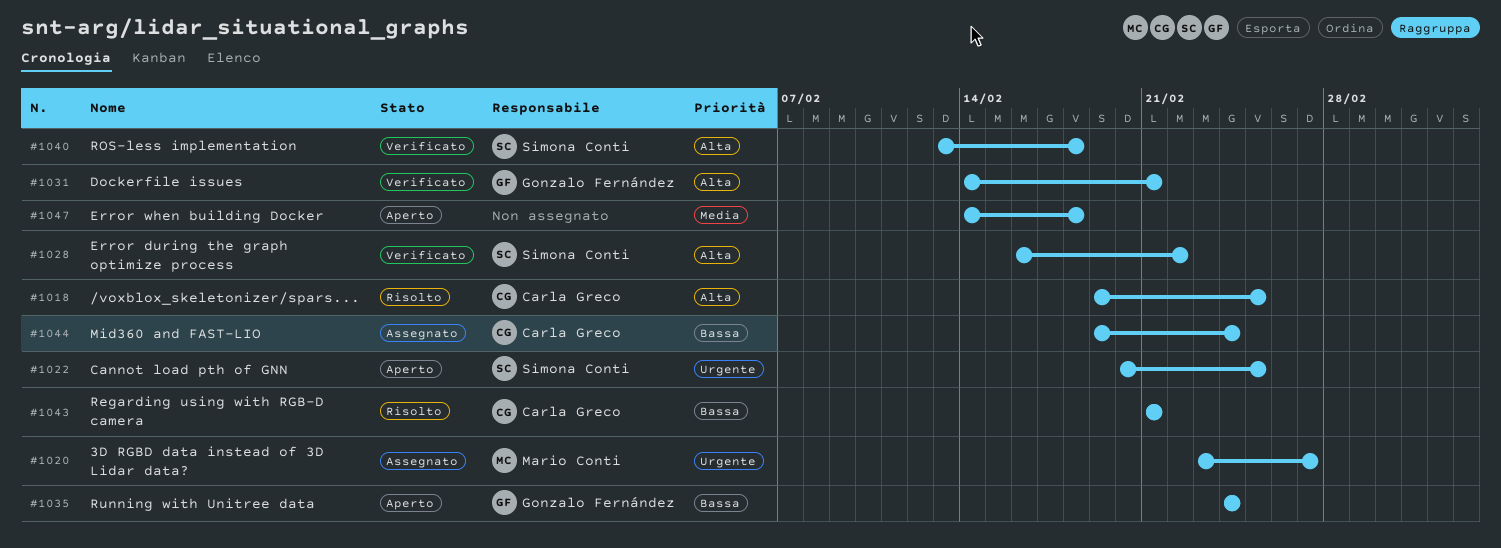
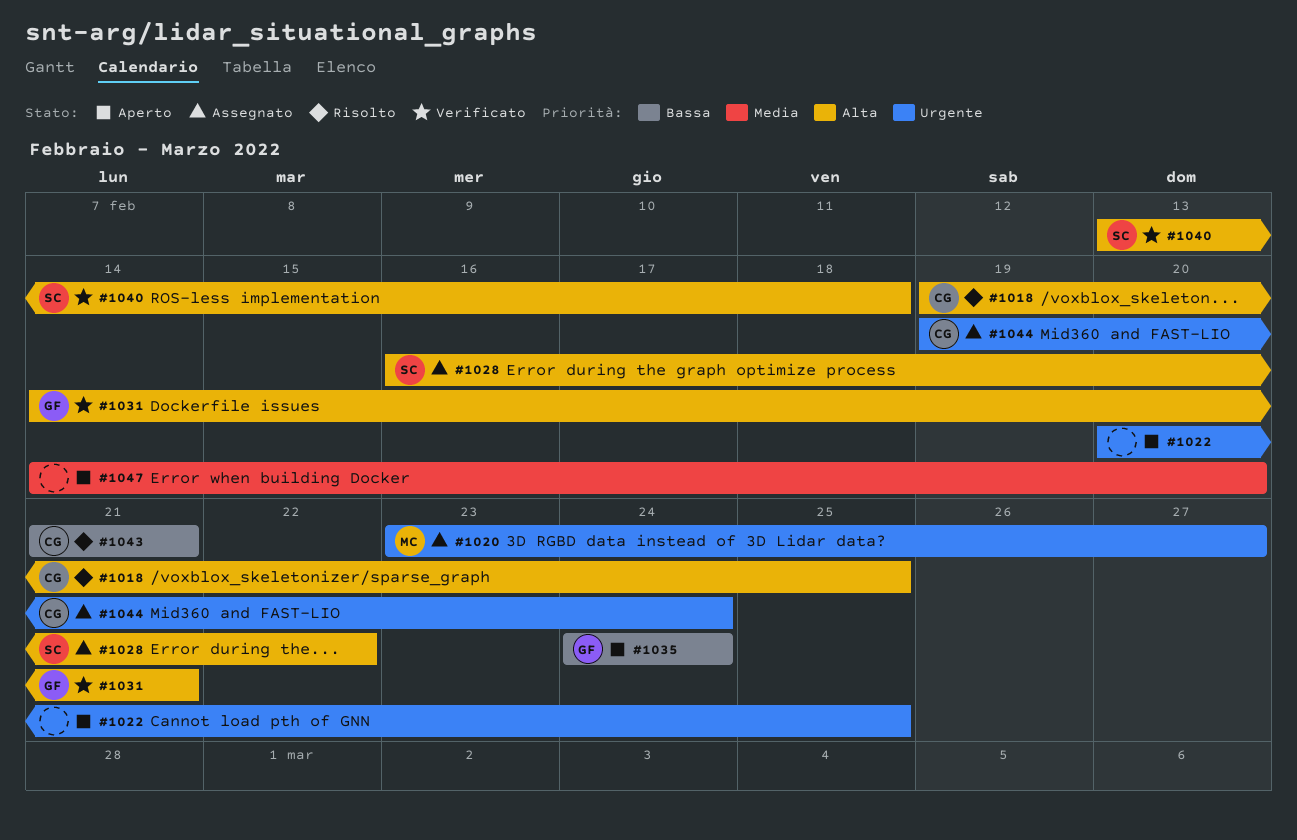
#1022, owner: Simona Conti -> none
#1028, status: Verificato -> Assegnato
#1044, priority: Bassa -> Urgente
#1047, due: Feb 18 -> Feb 20

